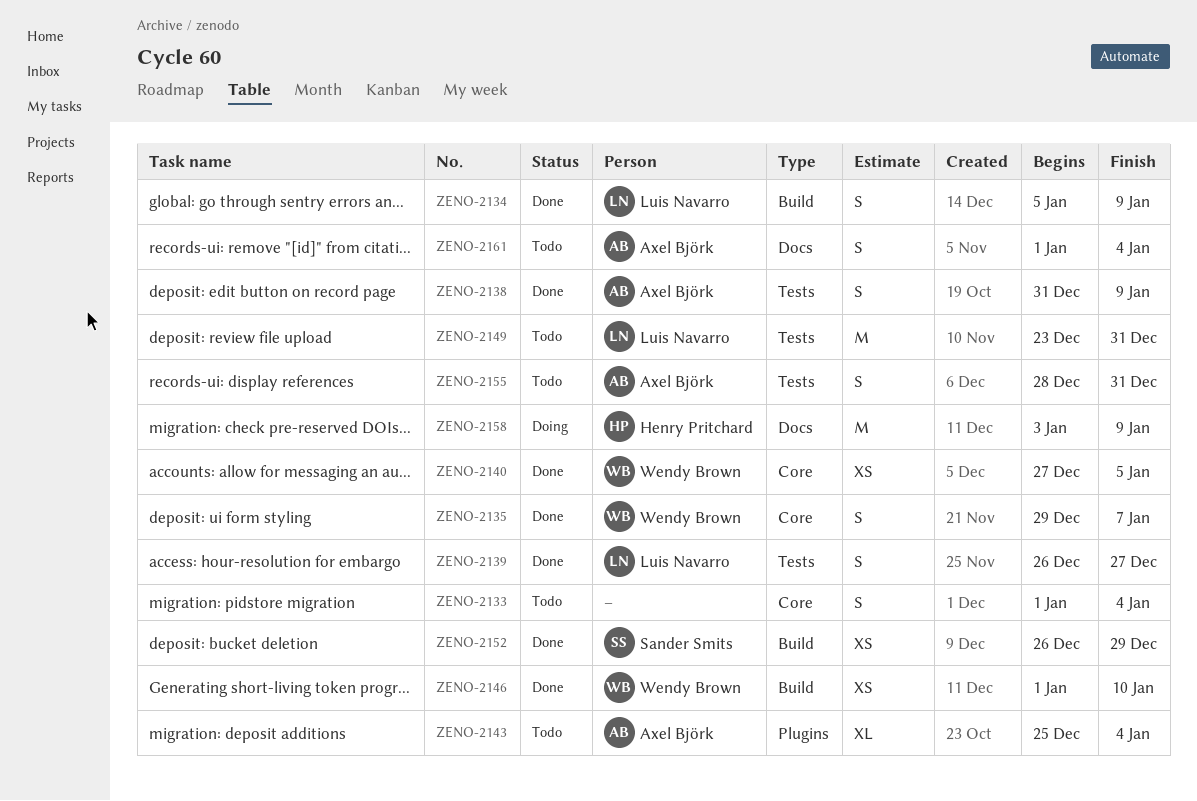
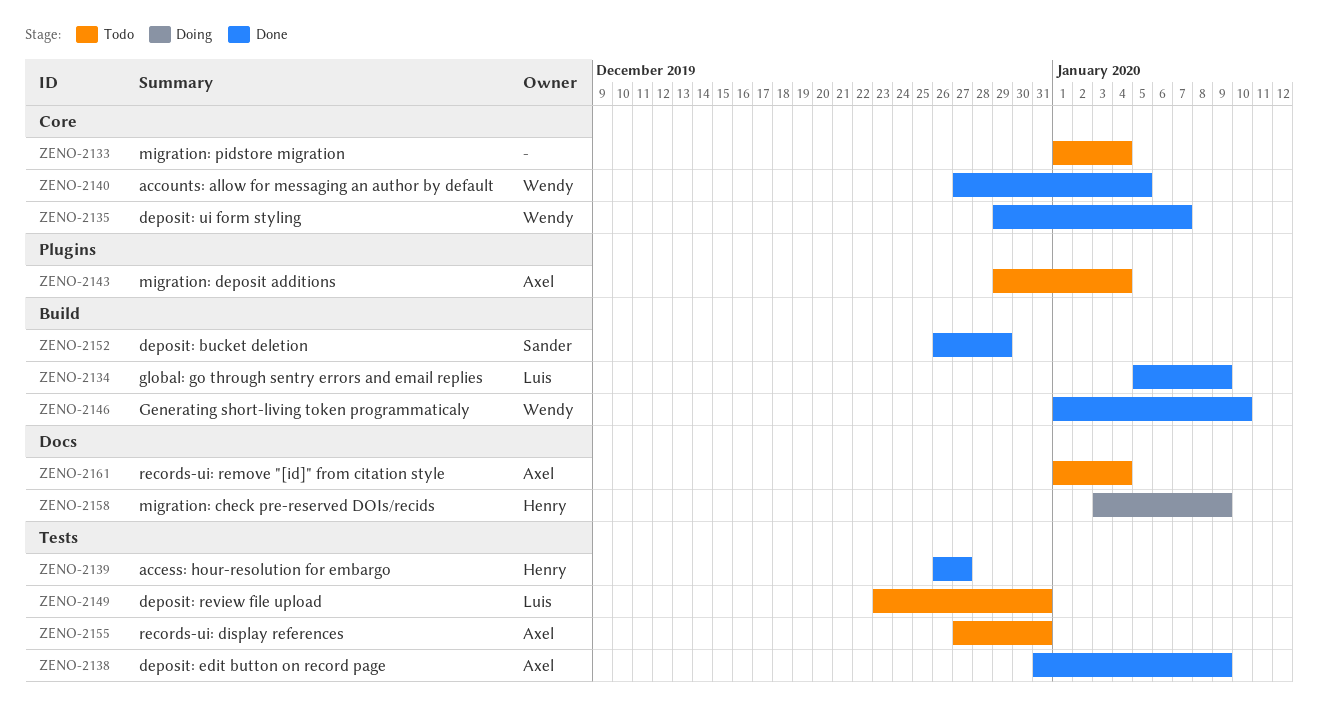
ZENO-2139, owner: Luis Navarro -> Henry Pritchard
ZENO-2143, start: Dec 25 -> Dec 29
ZENO-2155, start: Dec 28 -> Dec 27

